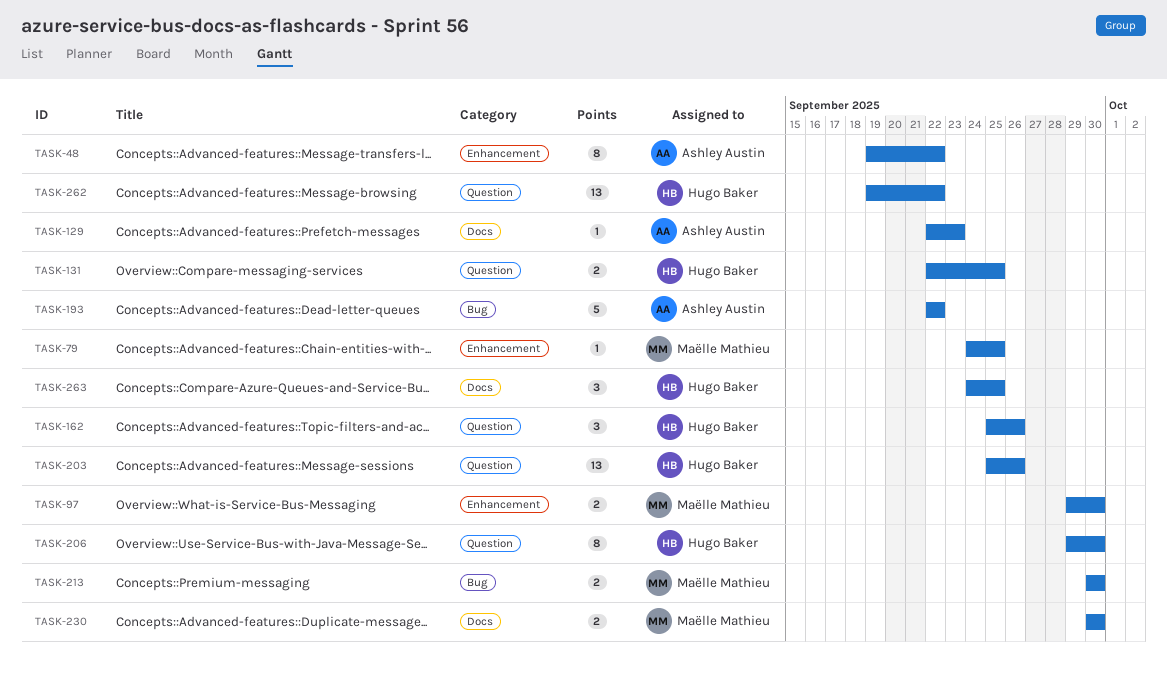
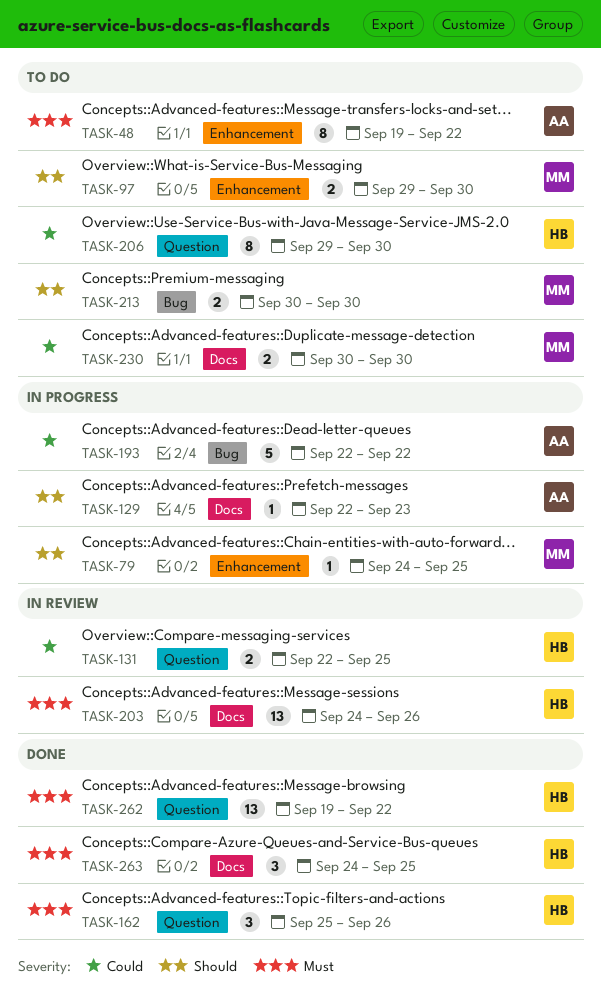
TASK-203, label: Question -> Docs
TASK-203, start: Sep 25 -> Sep 24

